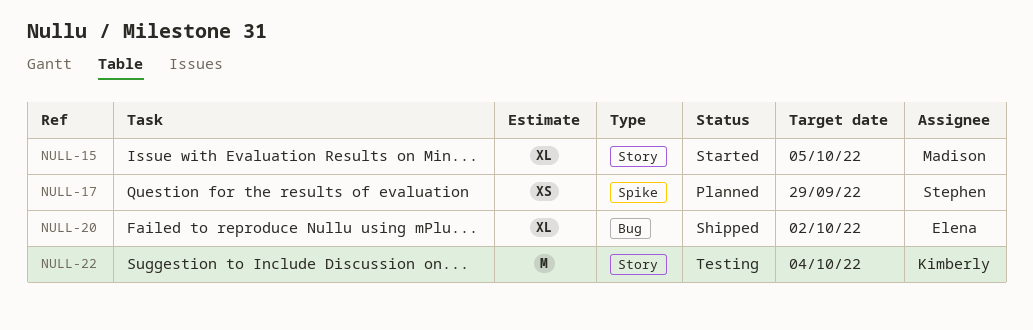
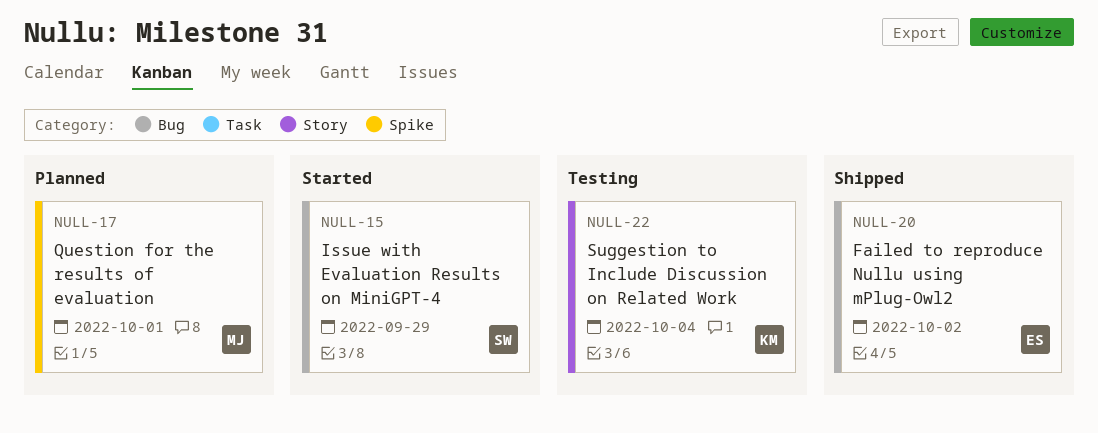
NULL-15, owner: Madison -> Stephen
NULL-15, label: Story -> Bug
NULL-15, due: Oct 5 -> Sep 29
NULL-17, owner: Stephen -> Madison
NULL-17, due: Sep 29 -> Oct 1

